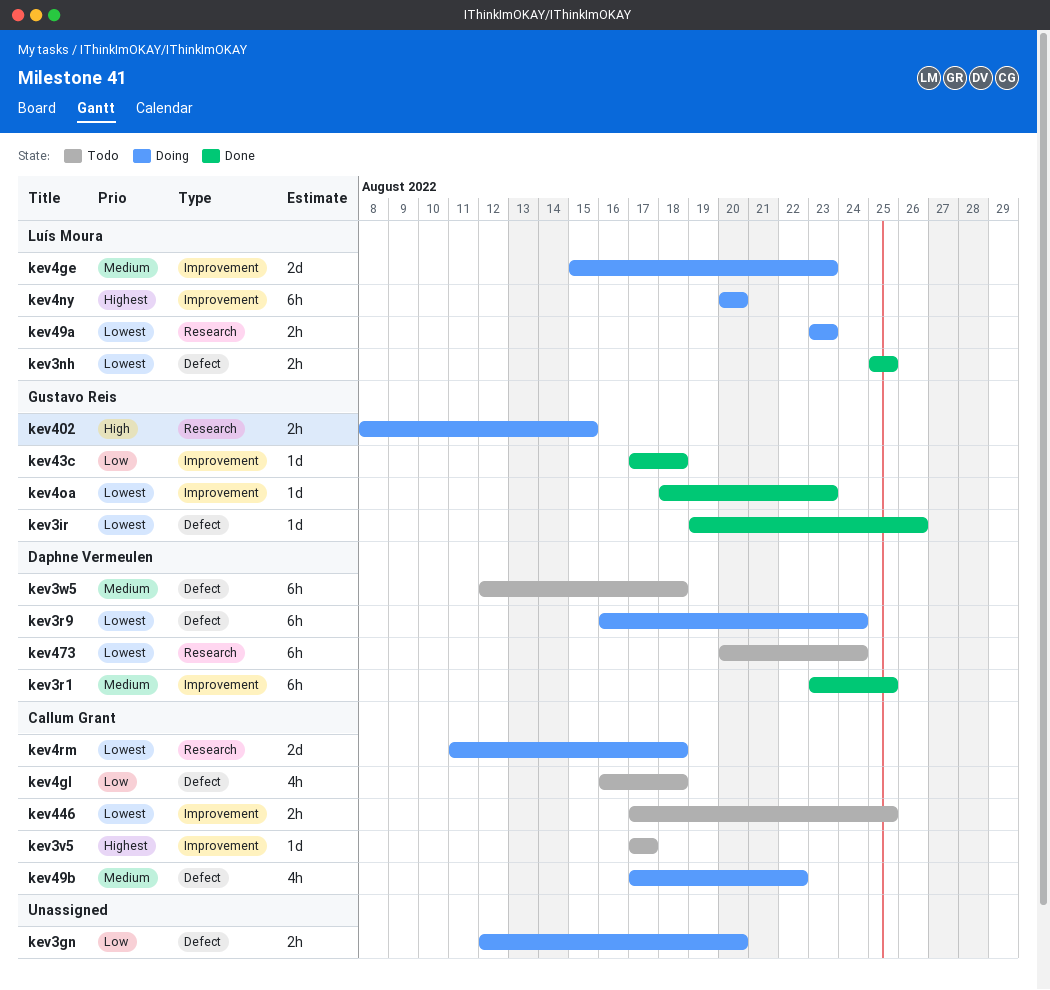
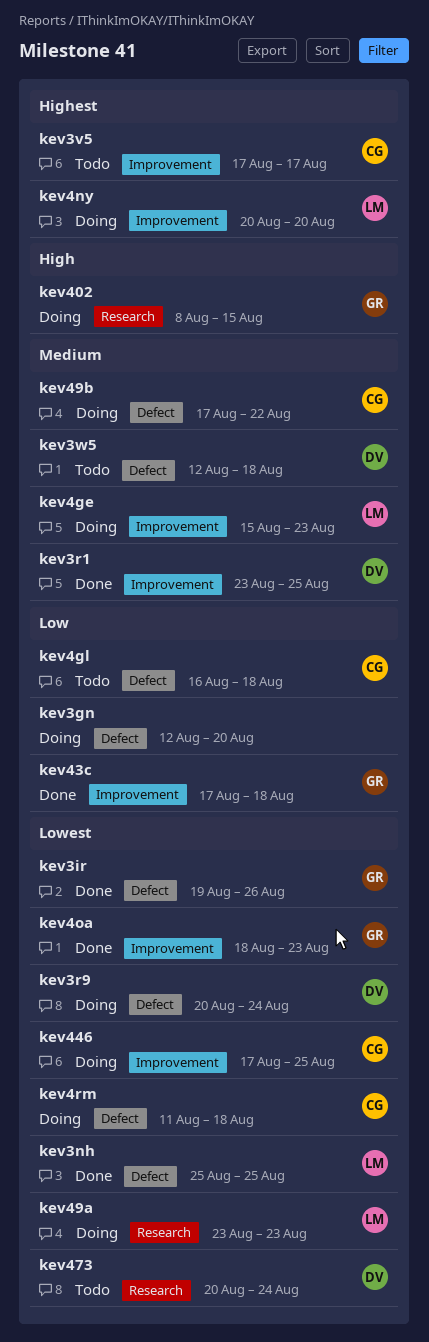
kev3r9, start: Aug 16 -> Aug 20
kev446, status: Todo -> Doing
kev4rm, label: Research -> Defect

